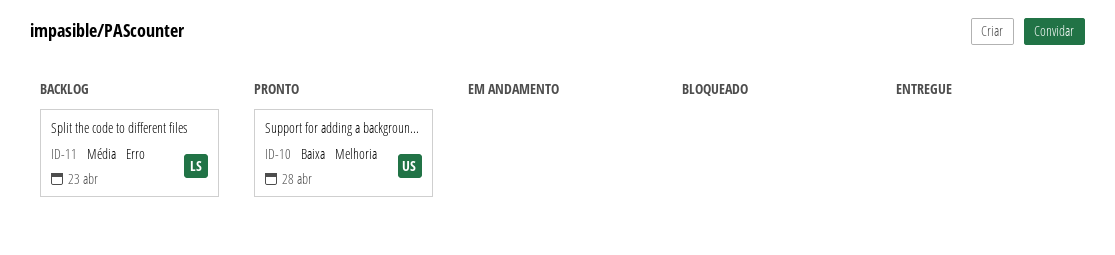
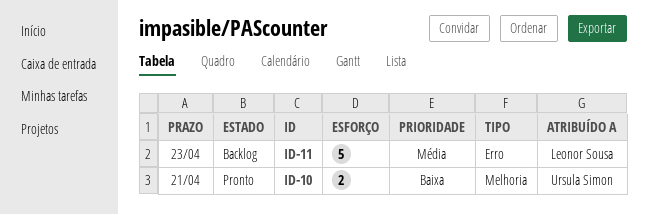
ID-10, due: Apr 28 -> Apr 21

